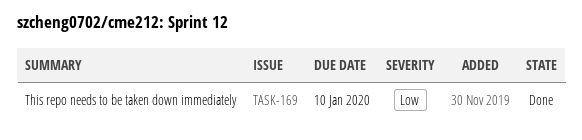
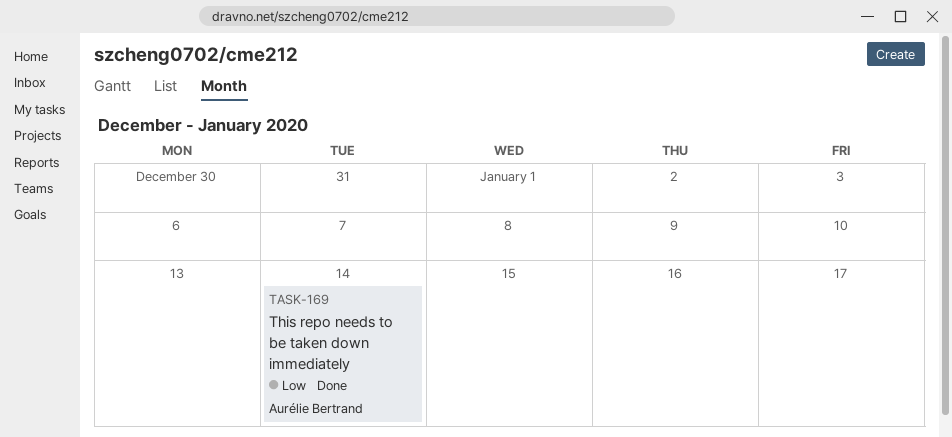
TASK-169, due: Jan 10 -> Jan 14

